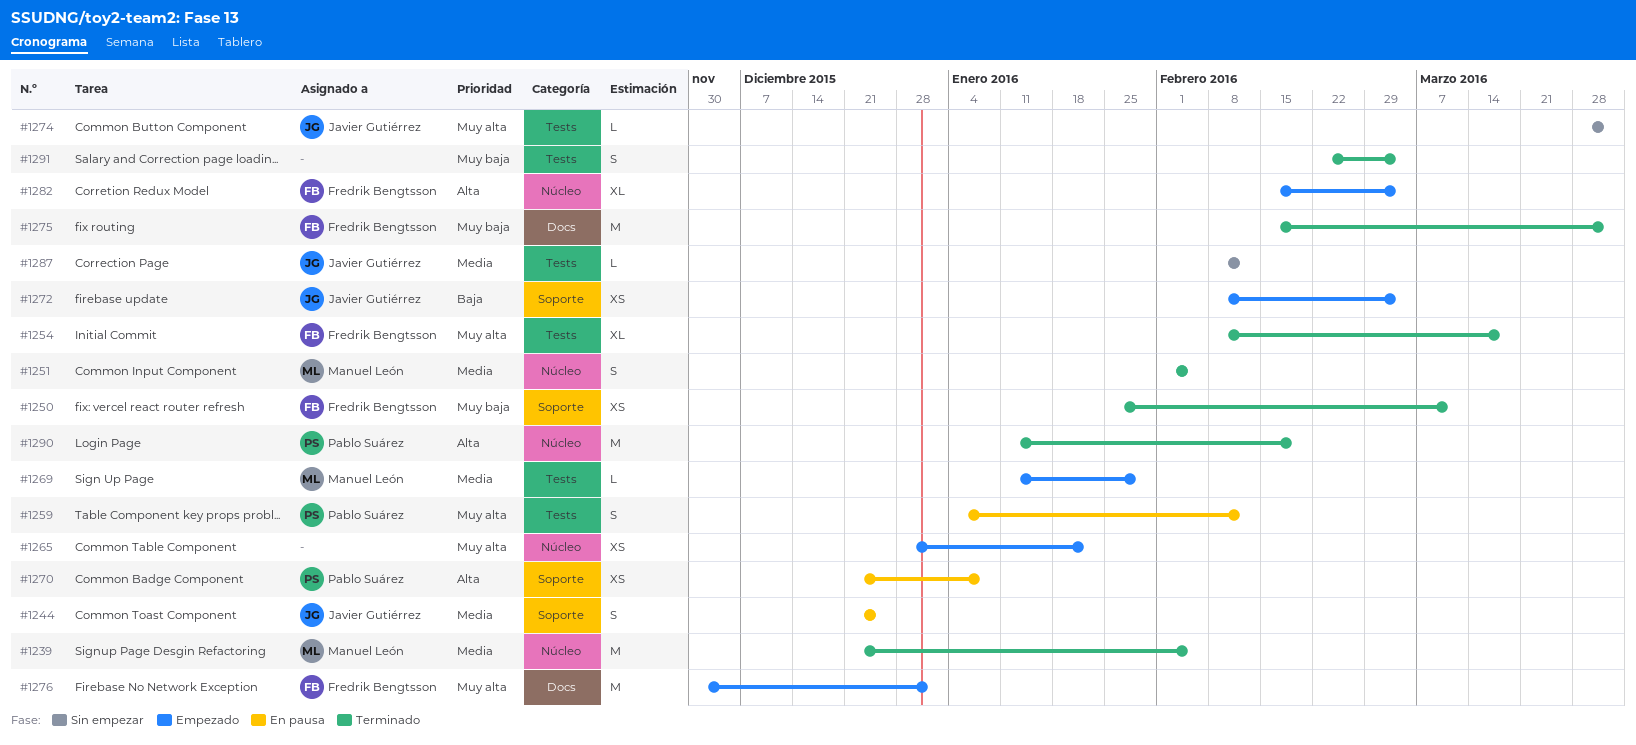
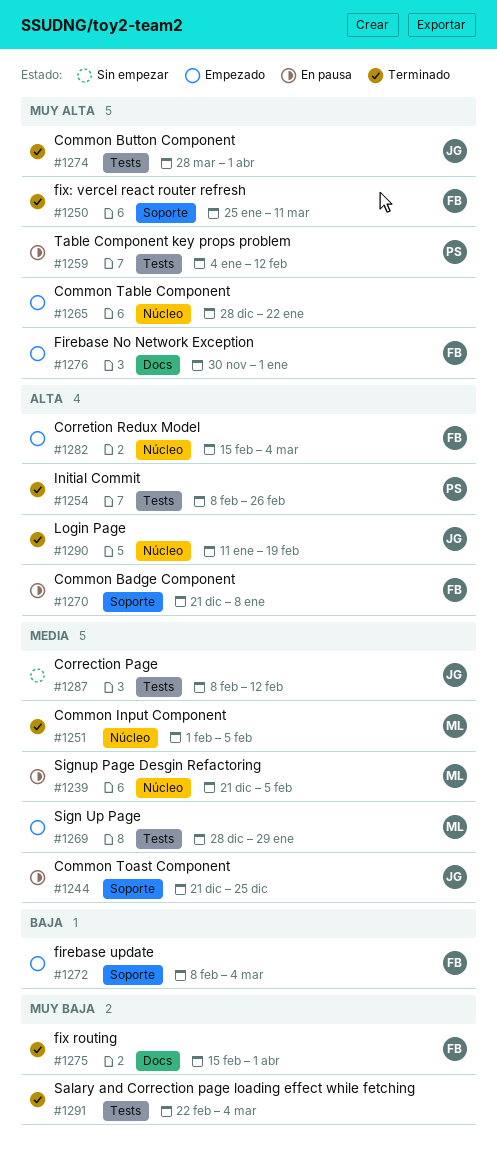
#1239, status: Terminado -> En pausa
#1250, priority: Muy baja -> Muy alta
#1254, owner: Fredrik Bengtsson -> Pablo Suárez
#1254, priority: Muy alta -> Alta
#1254, due: Mar 18 -> Feb 26
#1269, start: Jan 11 -> Dec 28
#1270, owner: Pablo Suárez -> Fredrik Bengtsson
#1272, owner: Javier Gutiérrez -> Fredrik Bengtsson
#1274, status: Sin empezar -> Terminado
#1290, owner: Pablo Suárez -> Javier Gutiérrez

